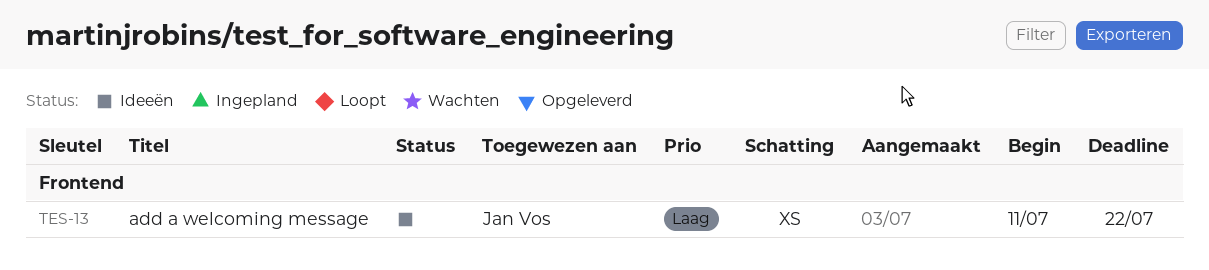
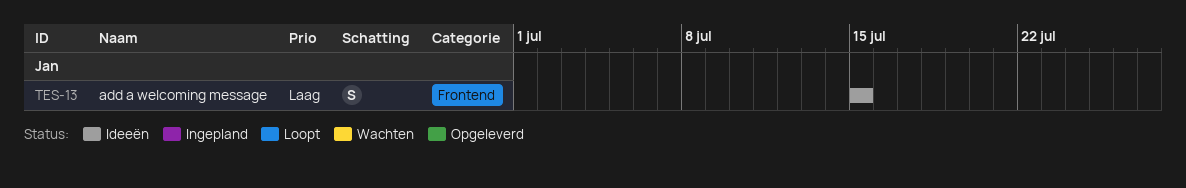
TES-13, estimate: XS -> S
TES-13, start: Jul 11 -> Jul 15
TES-13, due: Jul 22 -> Jul 15

